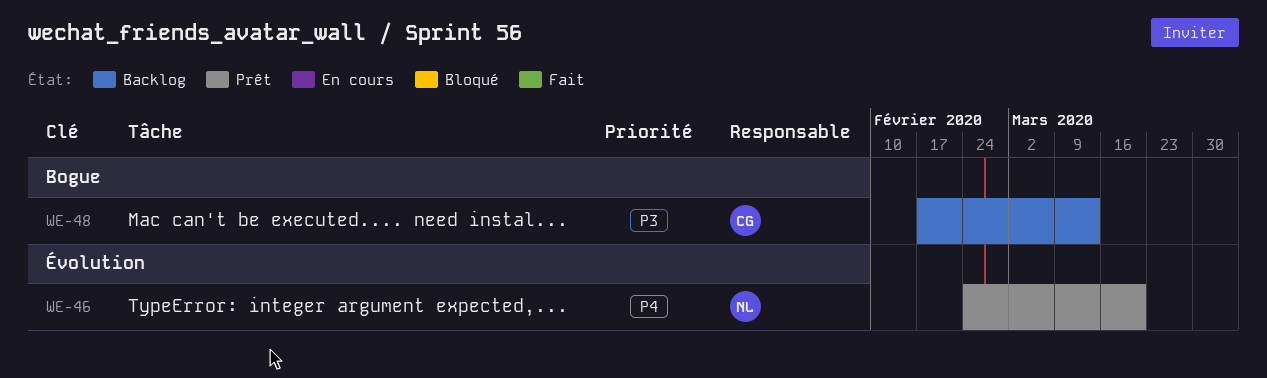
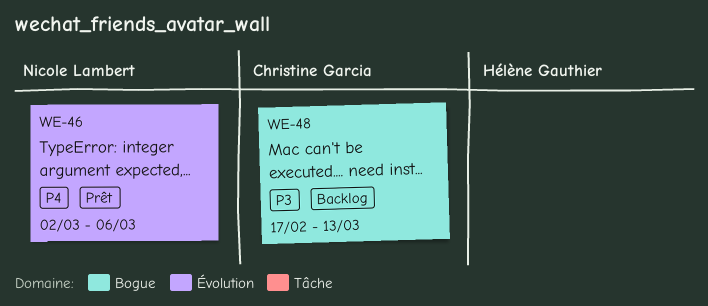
WE-46, start: Feb 24 -> Mar 2
WE-46, due: Mar 20 -> Mar 6

